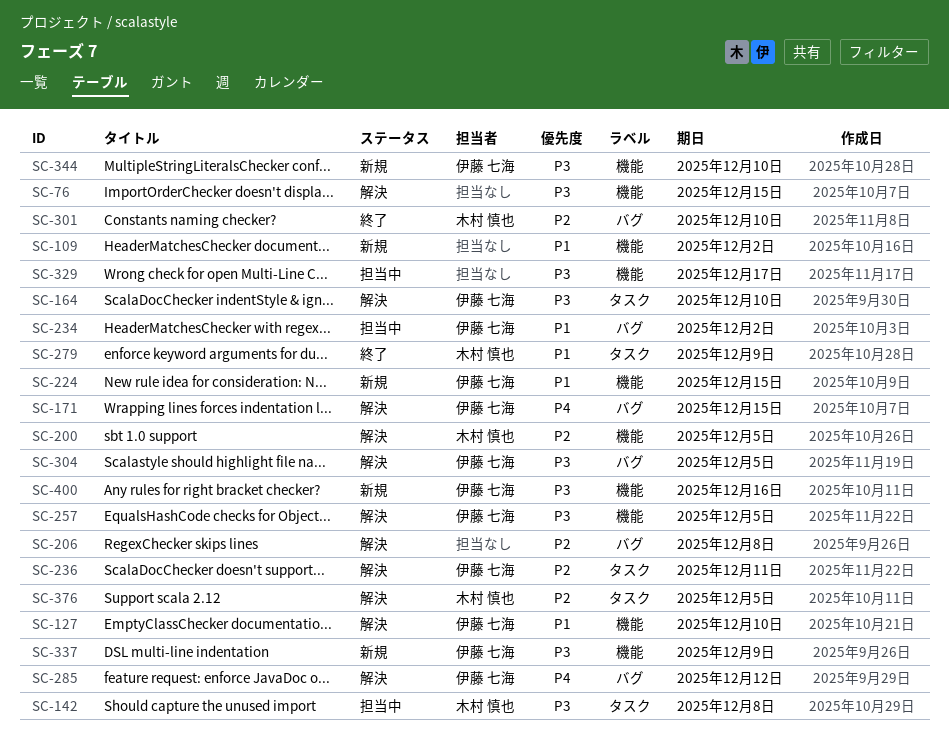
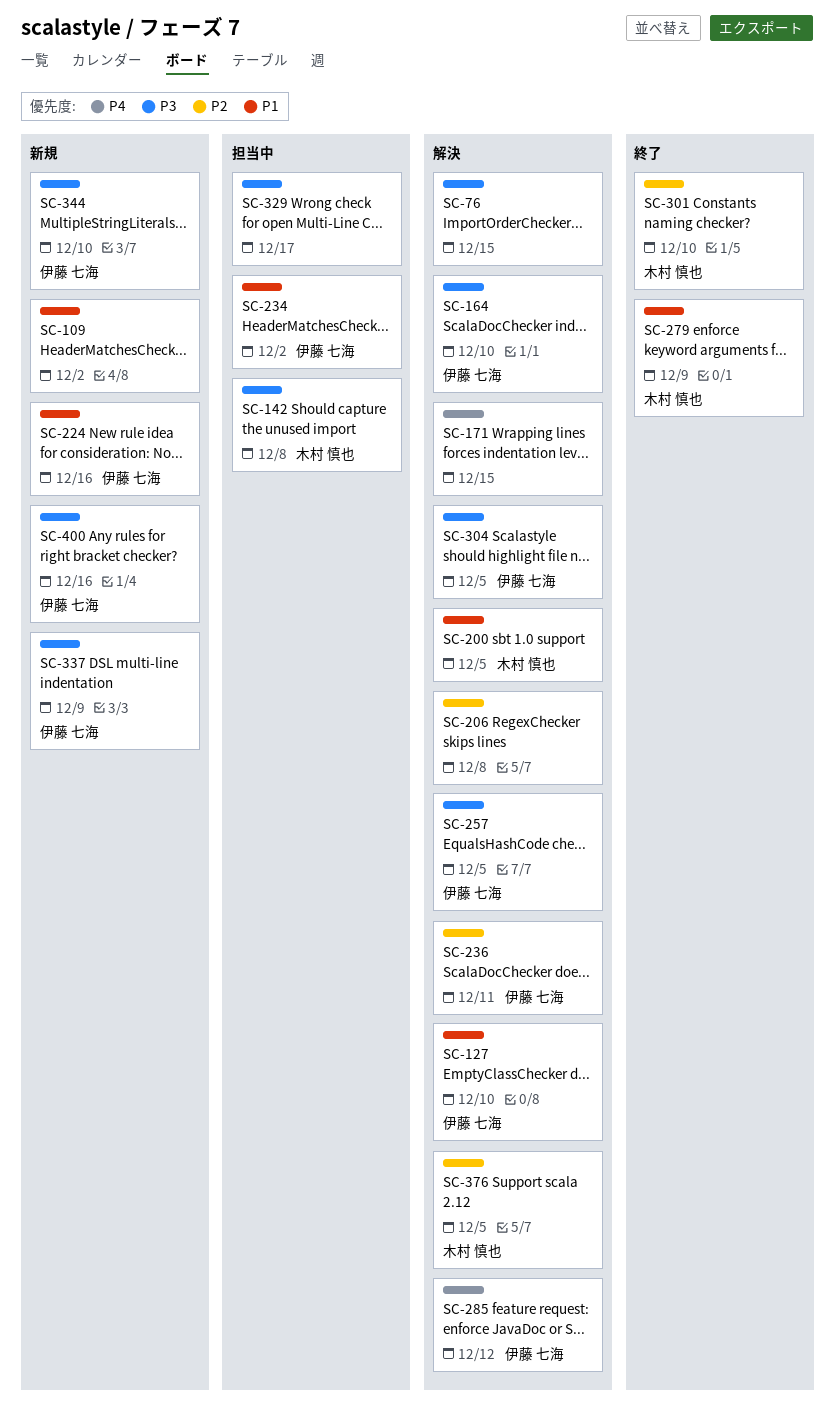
SC-171, owner: 伊藤 七海 -> none
SC-200, priority: P2 -> P1
SC-224, due: Dec 15 -> Dec 16

